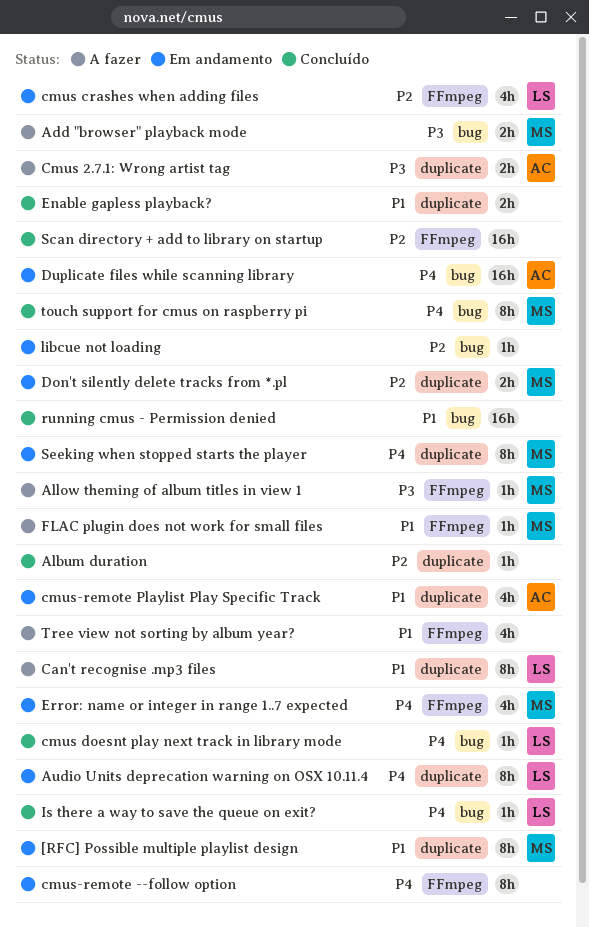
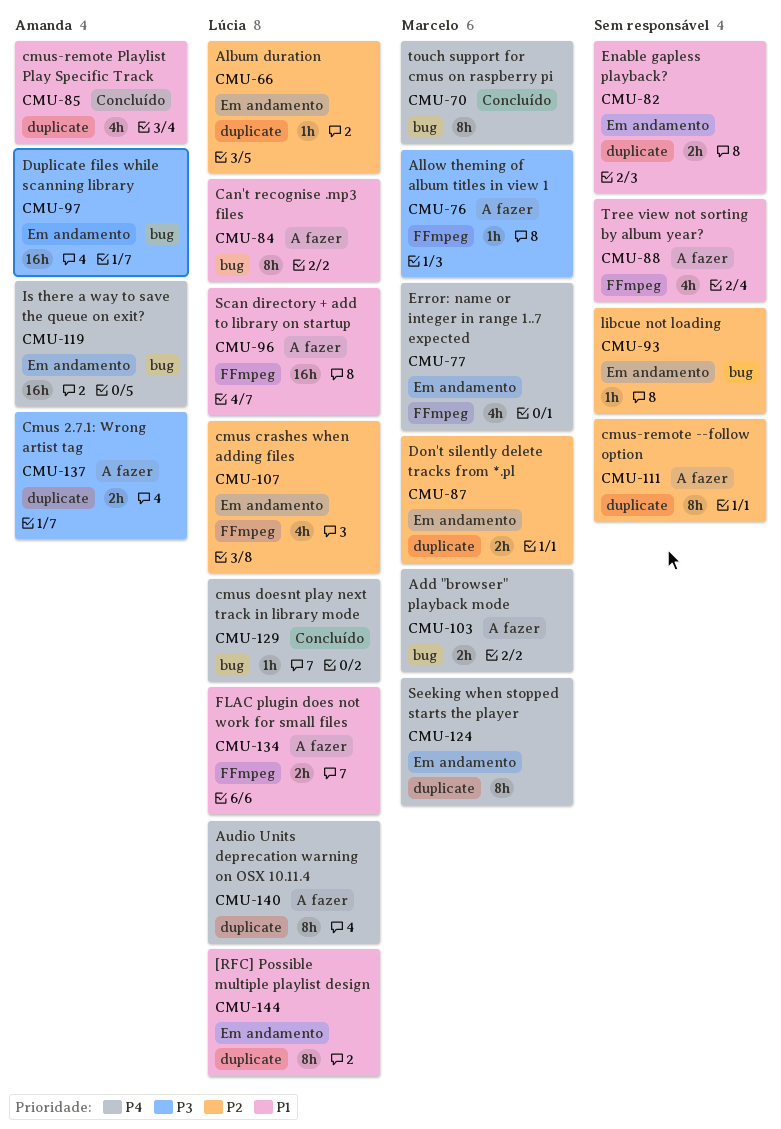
[RFC] Possible multiple playlist design, owner: Marcelo -> Lúcia
Add "browser" playback mode, priority: P3 -> P4
Album duration, status: Concluído -> Em andamento
Album duration, owner: none -> Lúcia
Audio Units deprecation warning on OSX 10.11.4, status: Em andamento -> A fazer
Can't recognise .mp3 files, label: duplicate -> bug
cmus-remote --follow option, status: Em andamento -> A fazer
cmus-remote --follow option, priority: P4 -> P2
cmus-remote --follow option, label: FFmpeg -> duplicate
cmus-remote Playlist Play Specific Track, status: Em andamento -> Concluído
Duplicate files while scanning library, priority: P4 -> P3
Enable gapless playback?, status: Concluído -> Em andamento
FLAC plugin does not work for small files, owner: Marcelo -> Lúcia
FLAC plugin does not work for small files, estimate: 1h -> 2h
Is there a way to save the queue on exit?, status: Concluído -> Em andamento
Is there a way to save the queue on exit?, owner: Lúcia -> Amanda
Is there a way to save the queue on exit?, estimate: 1h -> 16h
running cmus - Permission denied: present -> none
Scan directory + add to library on startup, status: Concluído -> A fazer
Scan directory + add to library on startup, owner: none -> Lúcia
Scan directory + add to library on startup, priority: P2 -> P1

